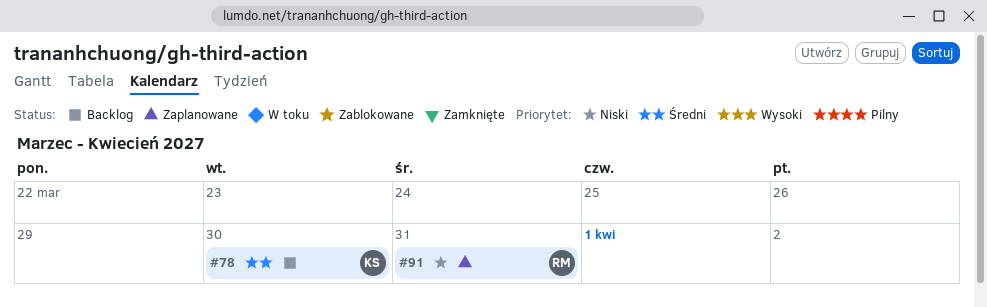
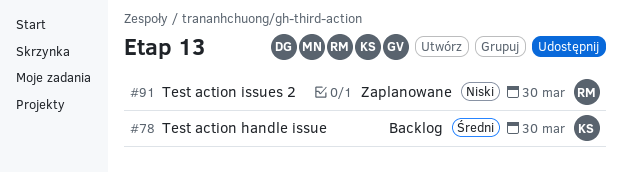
#91, due: Mar 31 -> Mar 30

